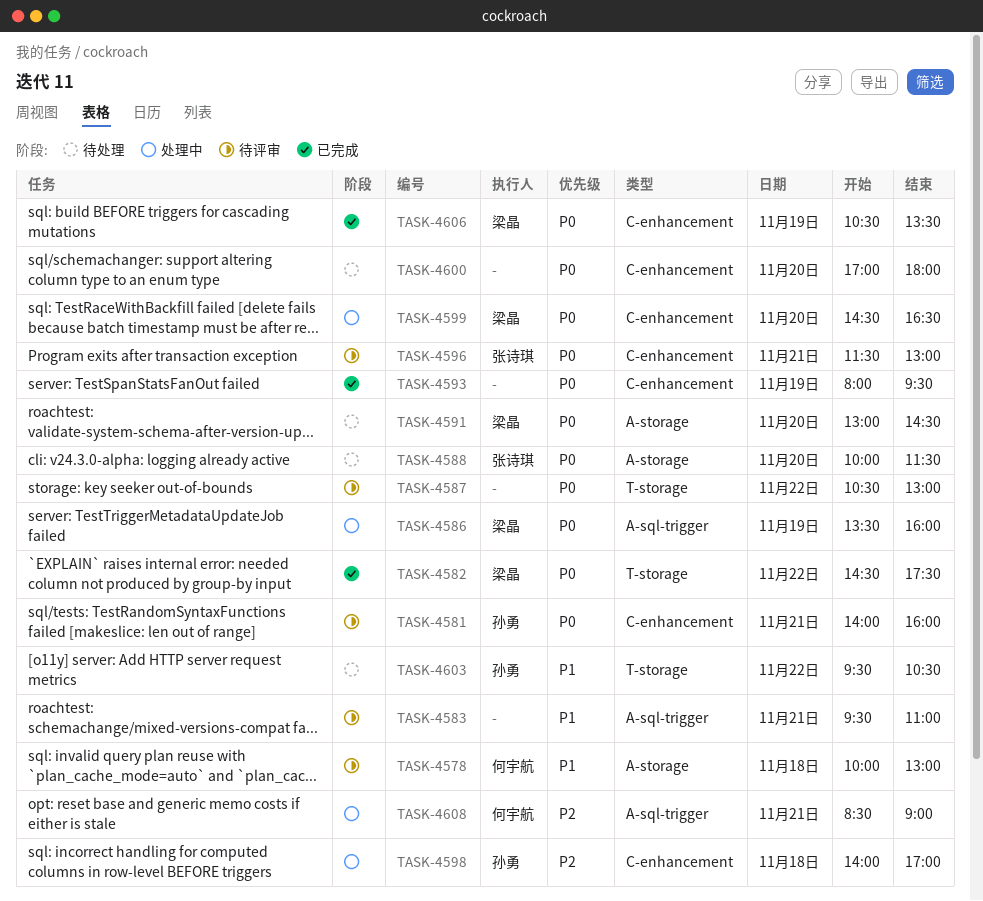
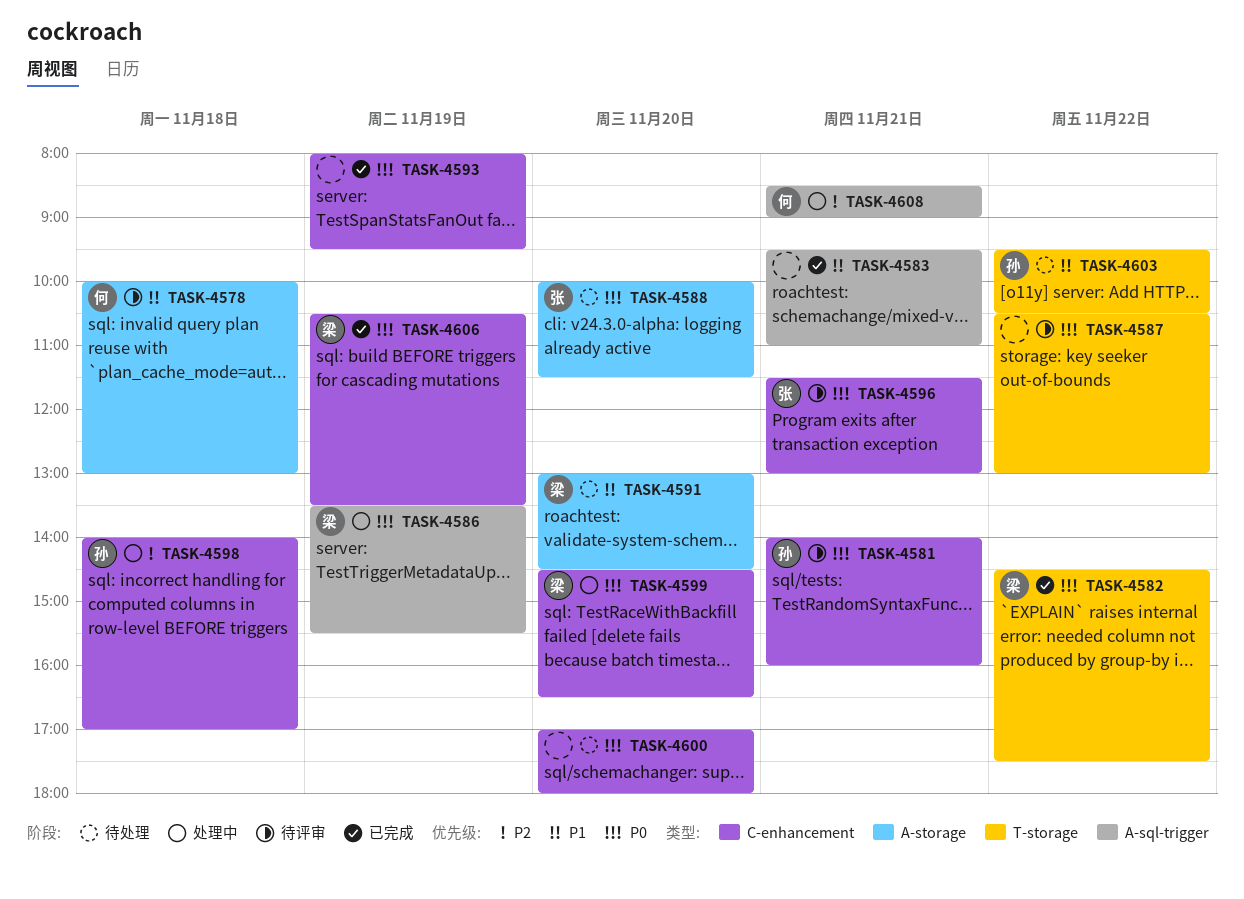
TASK-4583, status: 待评审 -> 已完成
TASK-4586, ends: 16:00 -> 15:30
TASK-4591, priority: P0 -> P1

